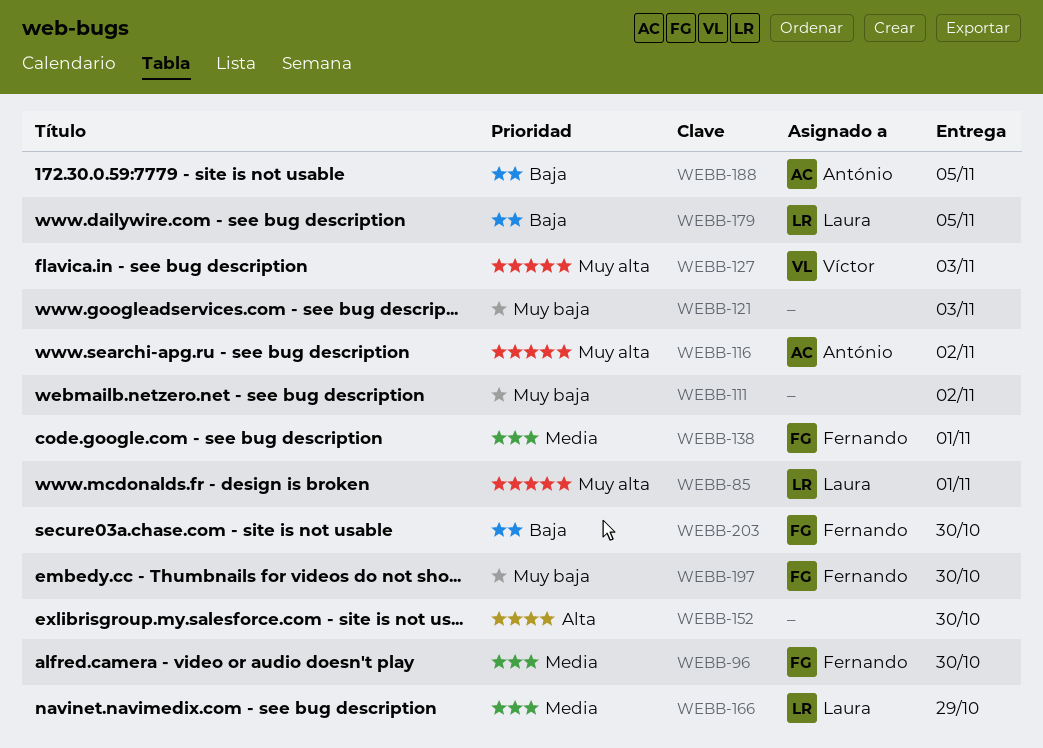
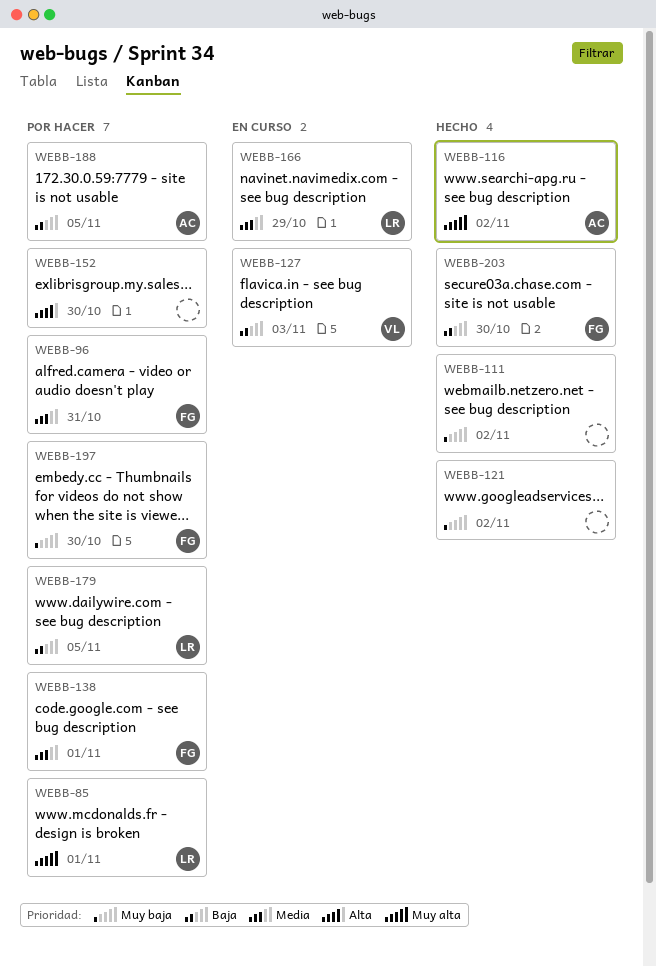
WEBB-96, due: Oct 30 -> Oct 31
WEBB-121, due: Nov 3 -> Nov 2
WEBB-127, priority: Muy alta -> Baja

